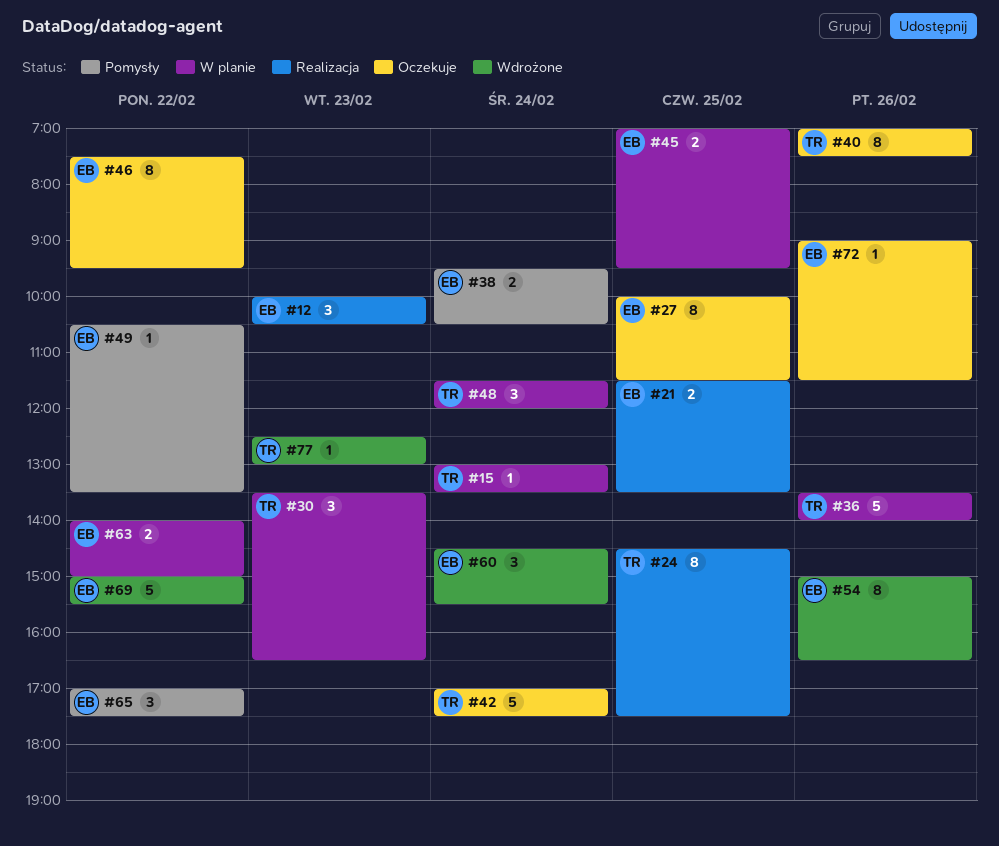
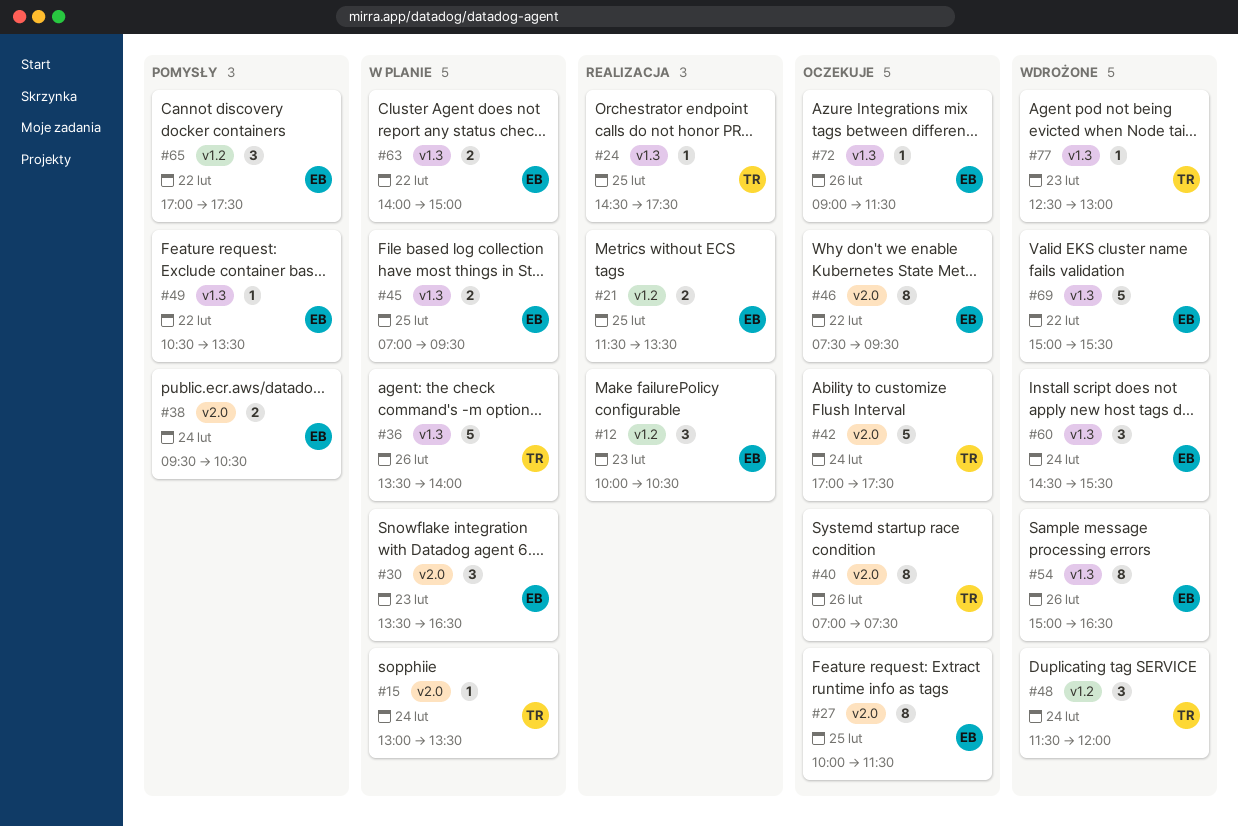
#24, estimate: 8 -> 1
#30, owner: TR -> EB
#48, status: W planie -> Wdrożone

